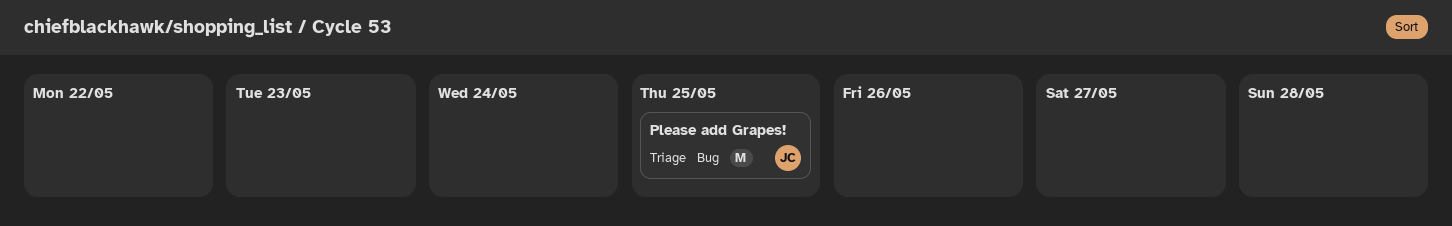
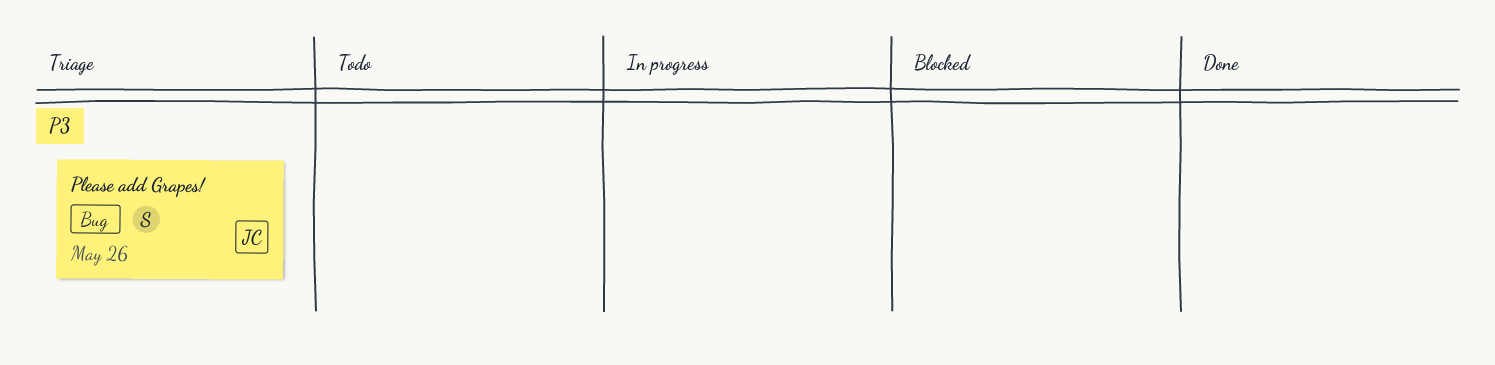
Please add Grapes!, estimate: M -> S
Please add Grapes!, due: May 25 -> May 26

